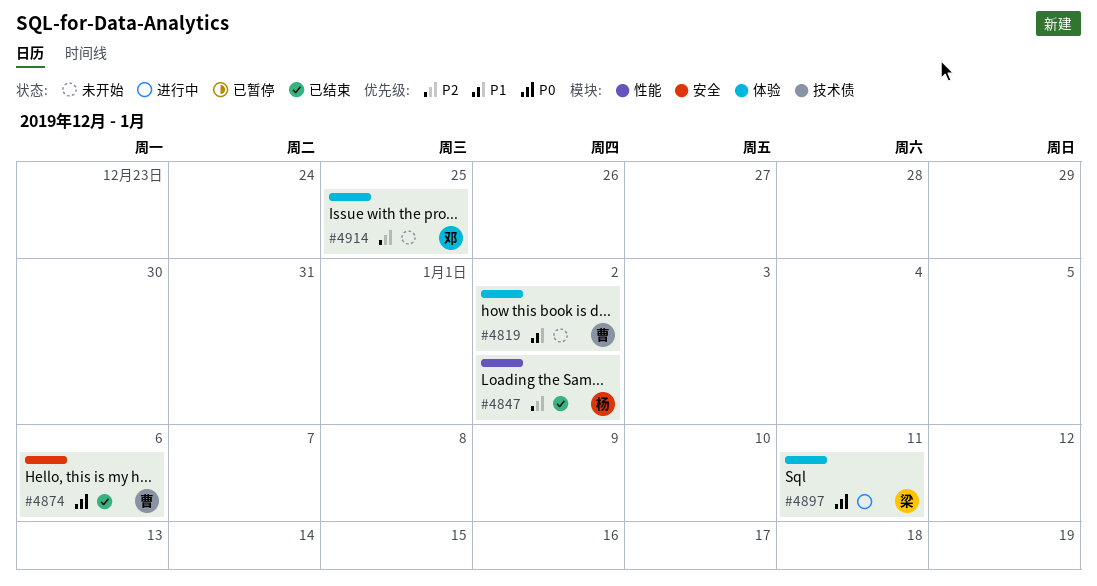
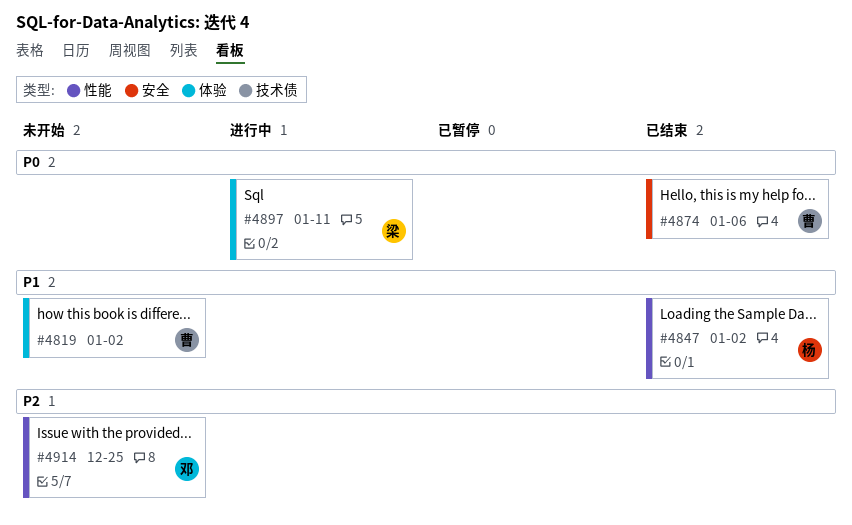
#4847, priority: P2 -> P1
#4914, label: 体验 -> 性能

